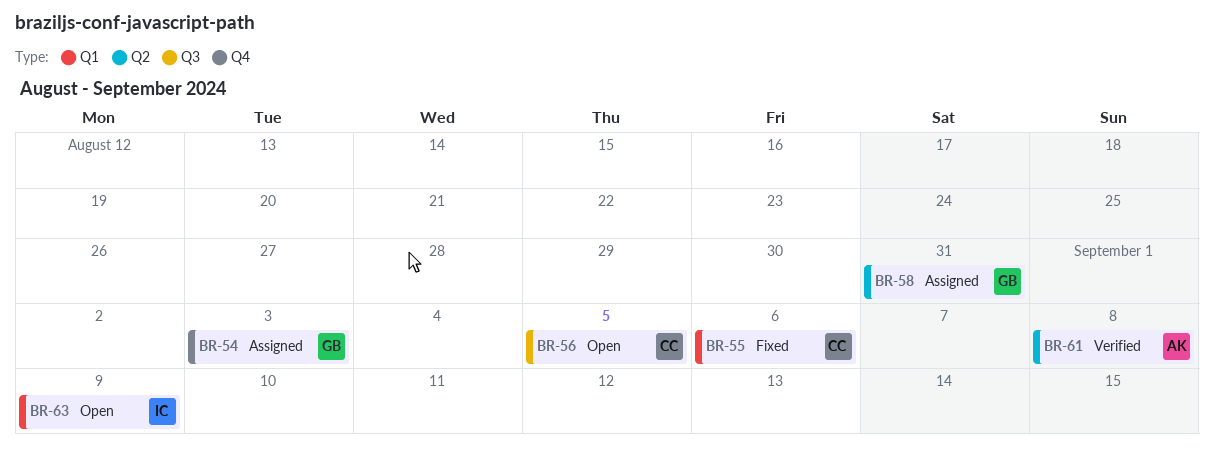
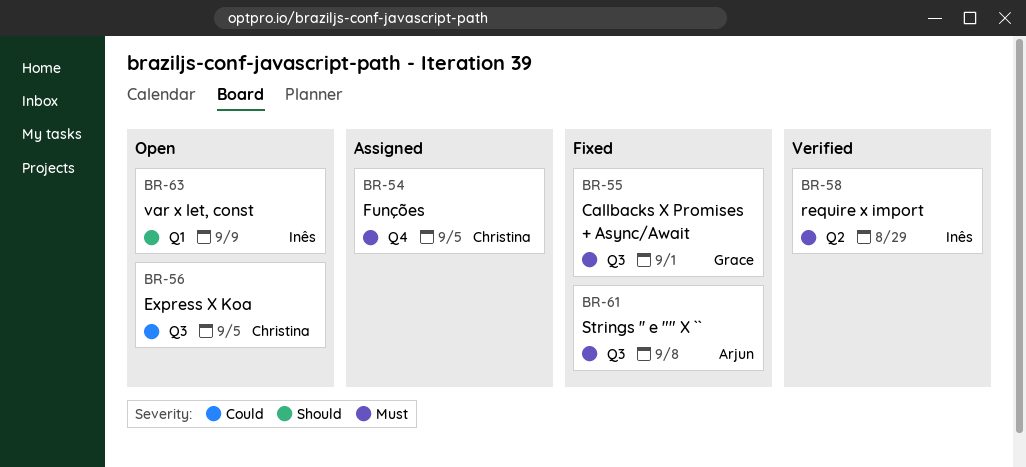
BR-54, owner: Grace -> Christina
BR-54, due: Sep 3 -> Sep 5
BR-55, owner: Christina -> Grace
BR-55, label: Q1 -> Q3
BR-55, due: Sep 6 -> Sep 1
BR-58, status: Assigned -> Verified
BR-58, owner: Grace -> Inês
BR-58, due: Aug 31 -> Aug 29
BR-61, status: Verified -> Fixed
BR-61, label: Q2 -> Q3

